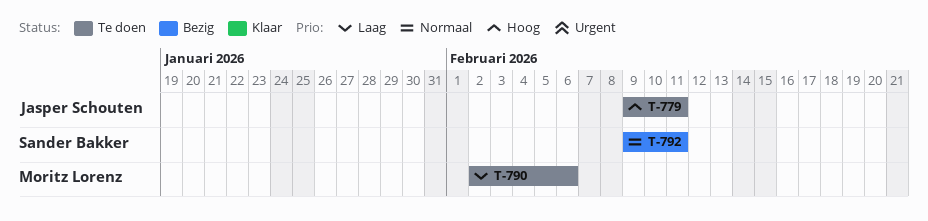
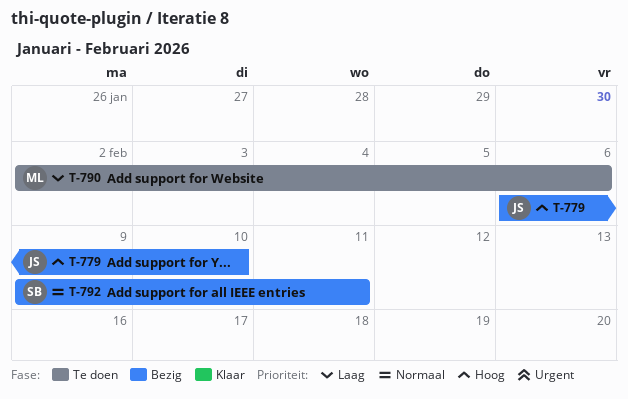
T-779, status: Te doen -> Bezig
T-779, start: Feb 9 -> Feb 6
T-779, due: Feb 11 -> Feb 10

